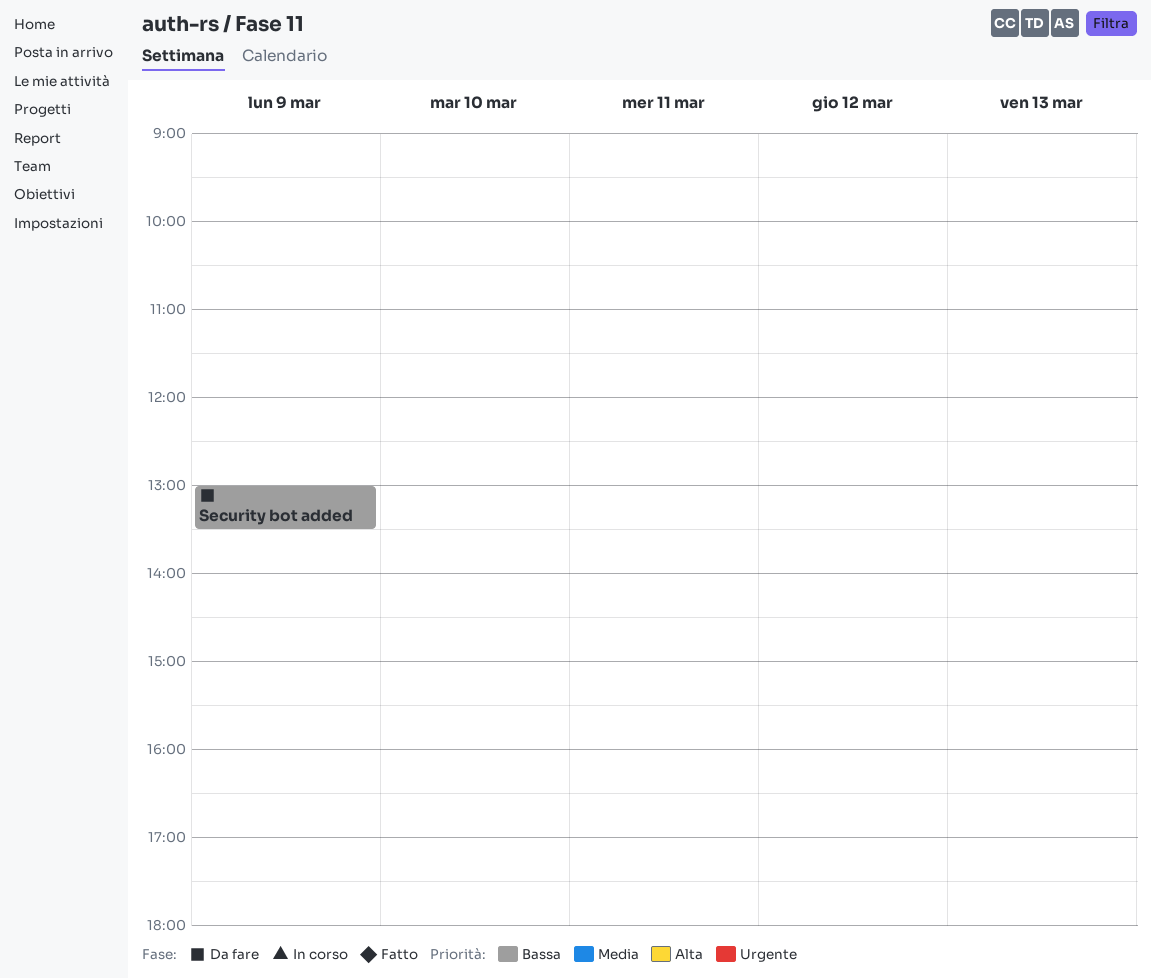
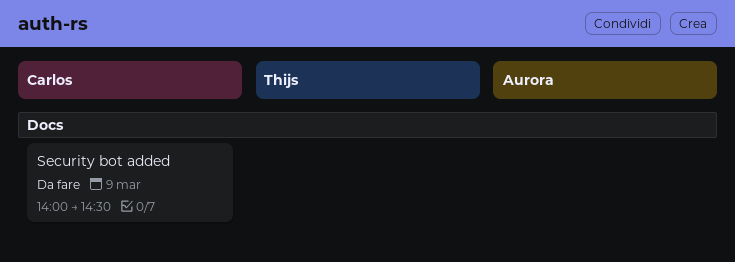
Security bot added, begins: 13:00 -> 14:00
Security bot added, ends: 13:30 -> 14:30

